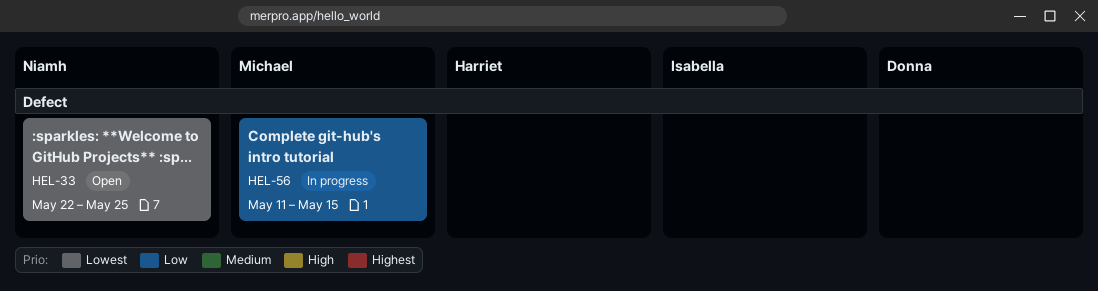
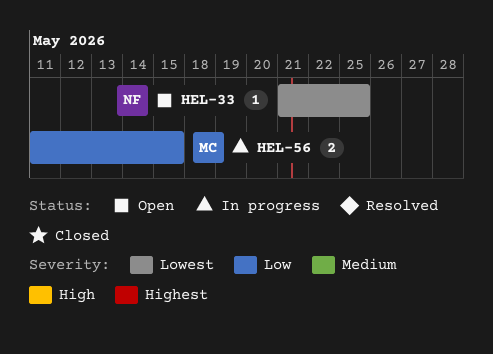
HEL-33, start: May 22 -> May 21

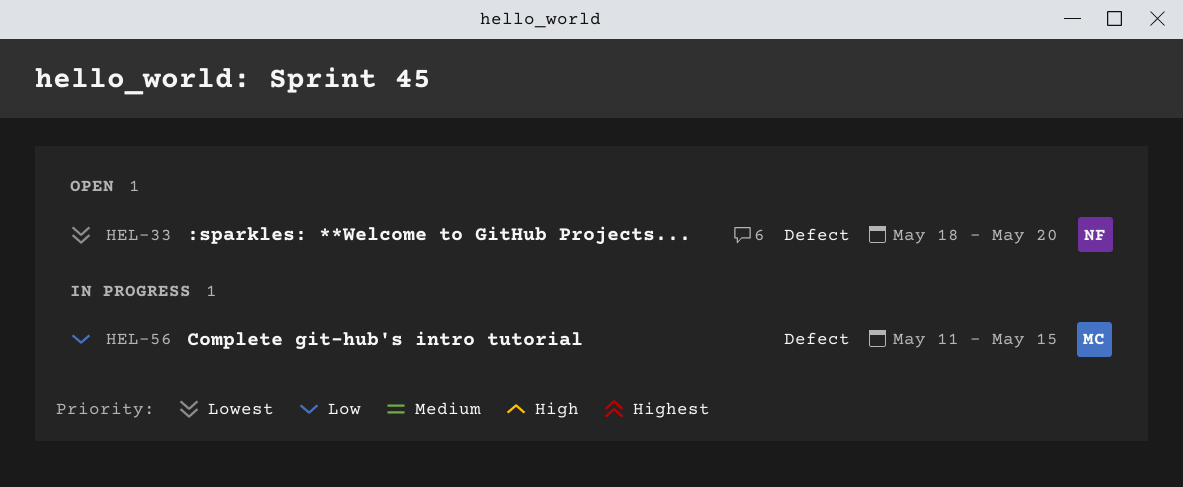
HEL-33, start: May 21 -> May 18
HEL-33, due: May 25 -> May 20

